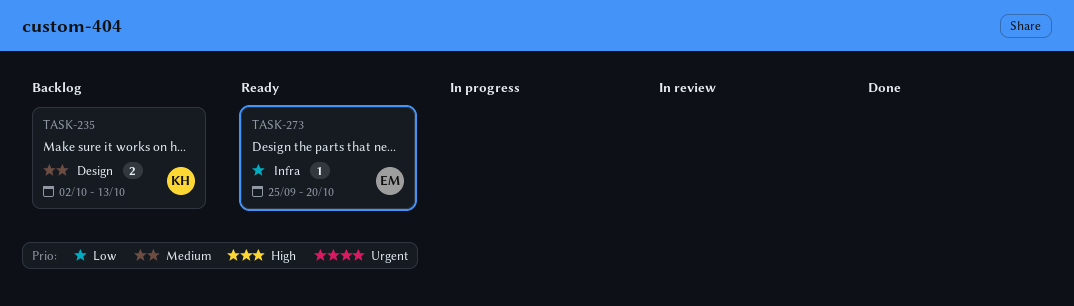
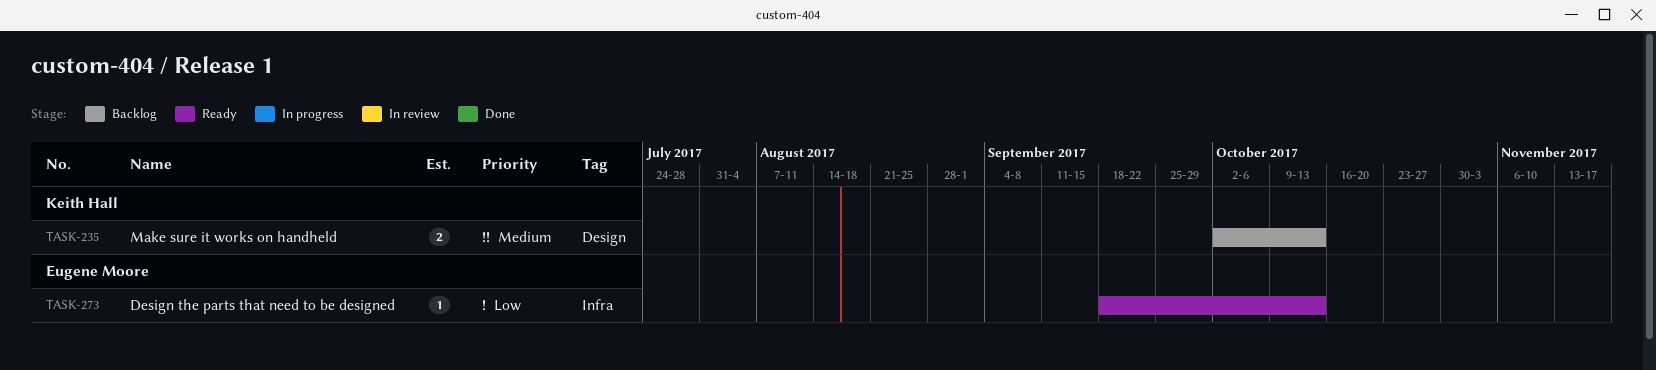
TASK-273, start: Sep 25 -> Sep 18
TASK-273, due: Oct 20 -> Oct 13

